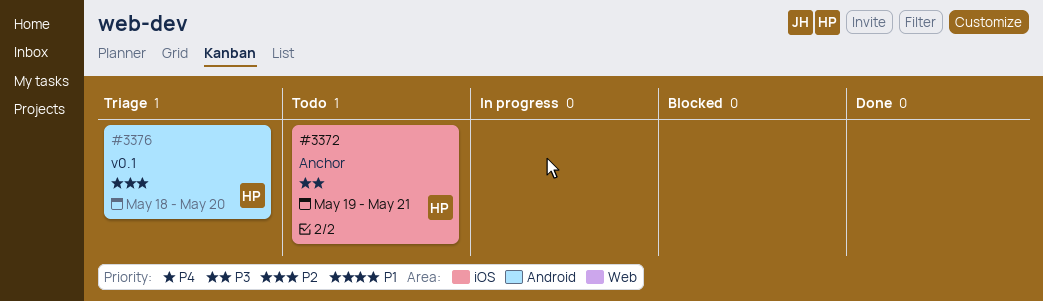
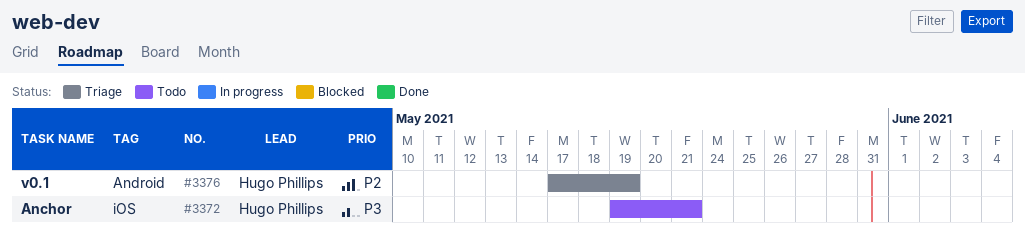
#3376, start: May 18 -> May 17
#3376, due: May 20 -> May 19

